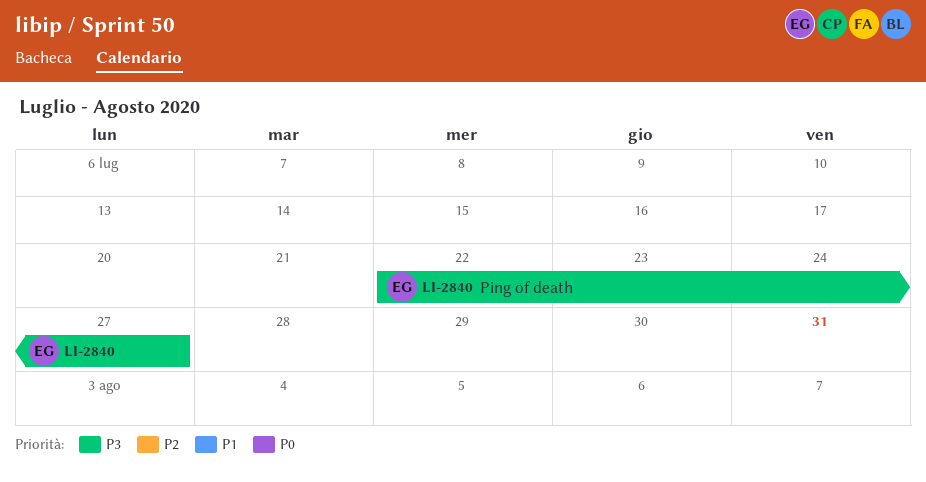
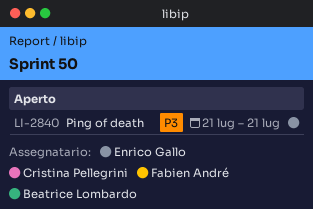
LI-2840, start: Jul 22 -> Jul 21
LI-2840, due: Jul 27 -> Jul 21

